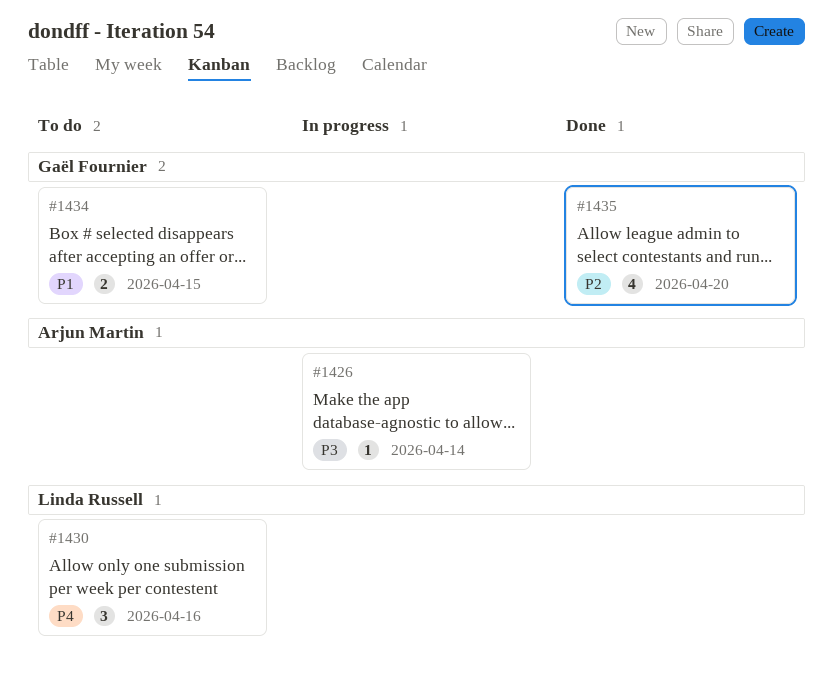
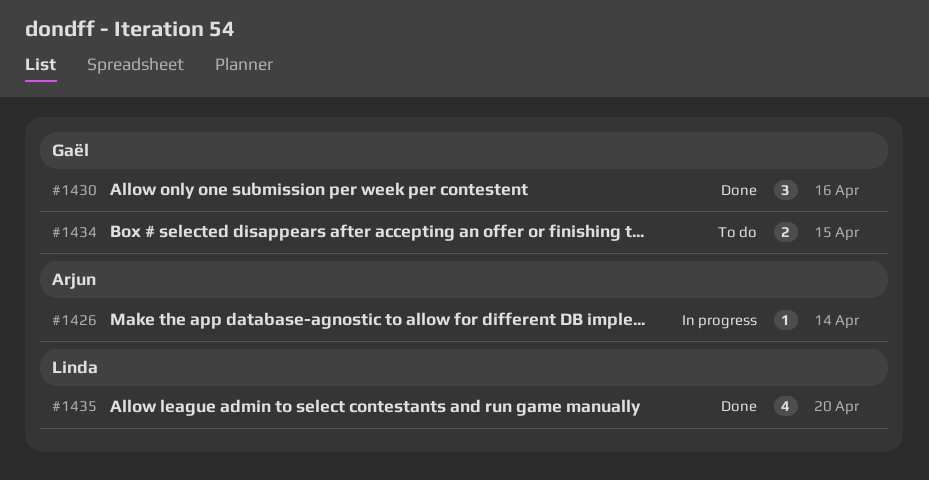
#1430, status: To do -> Done
#1430, owner: Linda Russell -> Gaël Fournier
#1435, owner: Gaël Fournier -> Linda Russell

